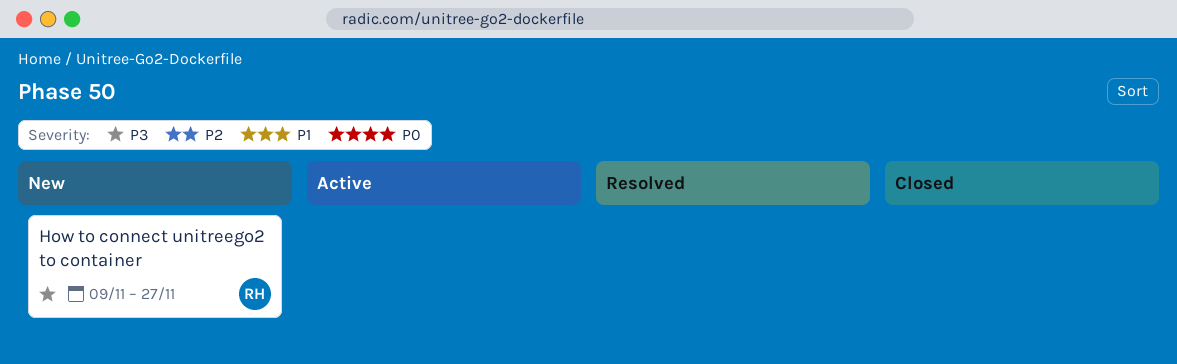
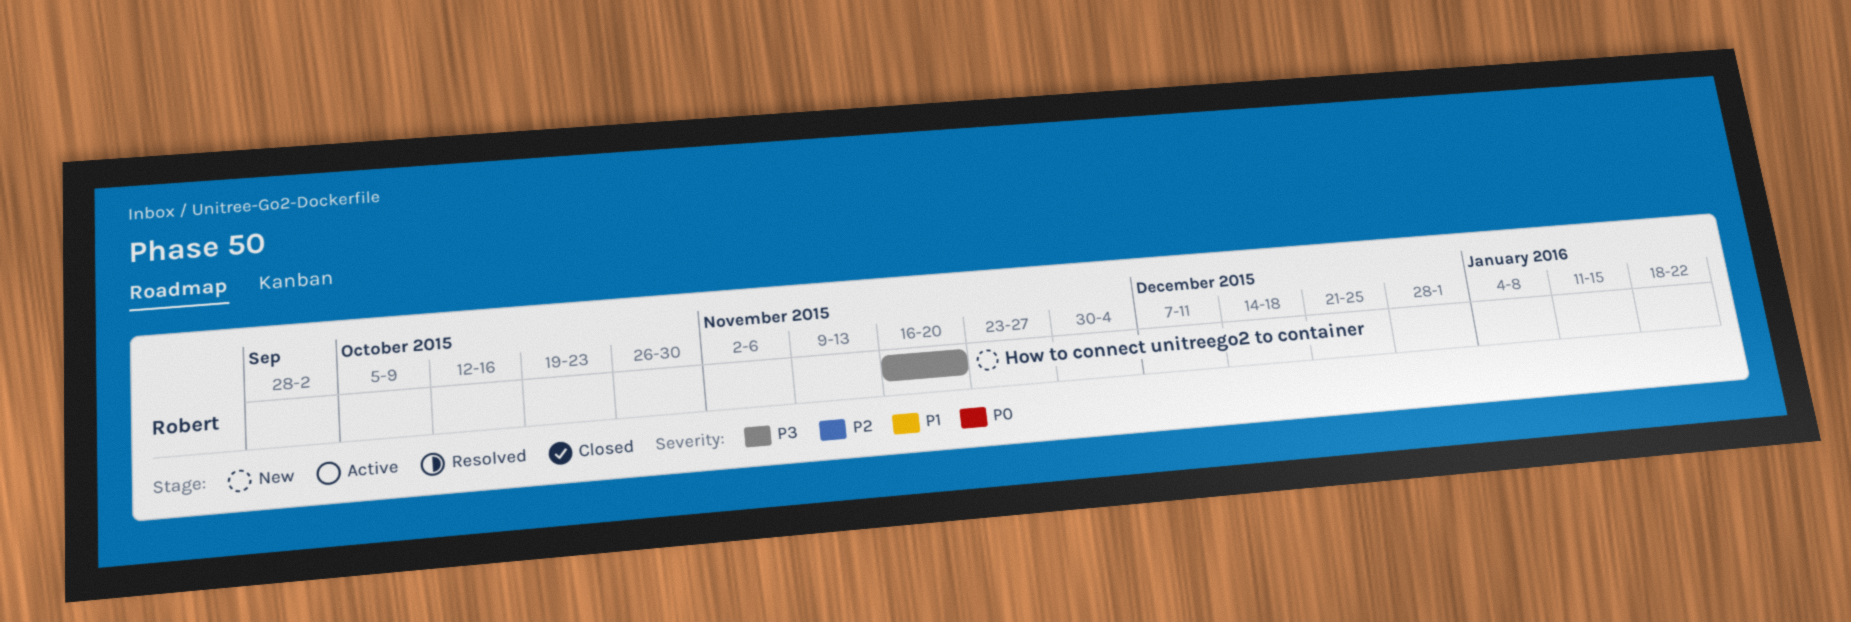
How to connect unitreego2 to container, start: Nov 9 -> Nov 16
How to connect unitreego2 to container, due: Nov 27 -> Nov 20

